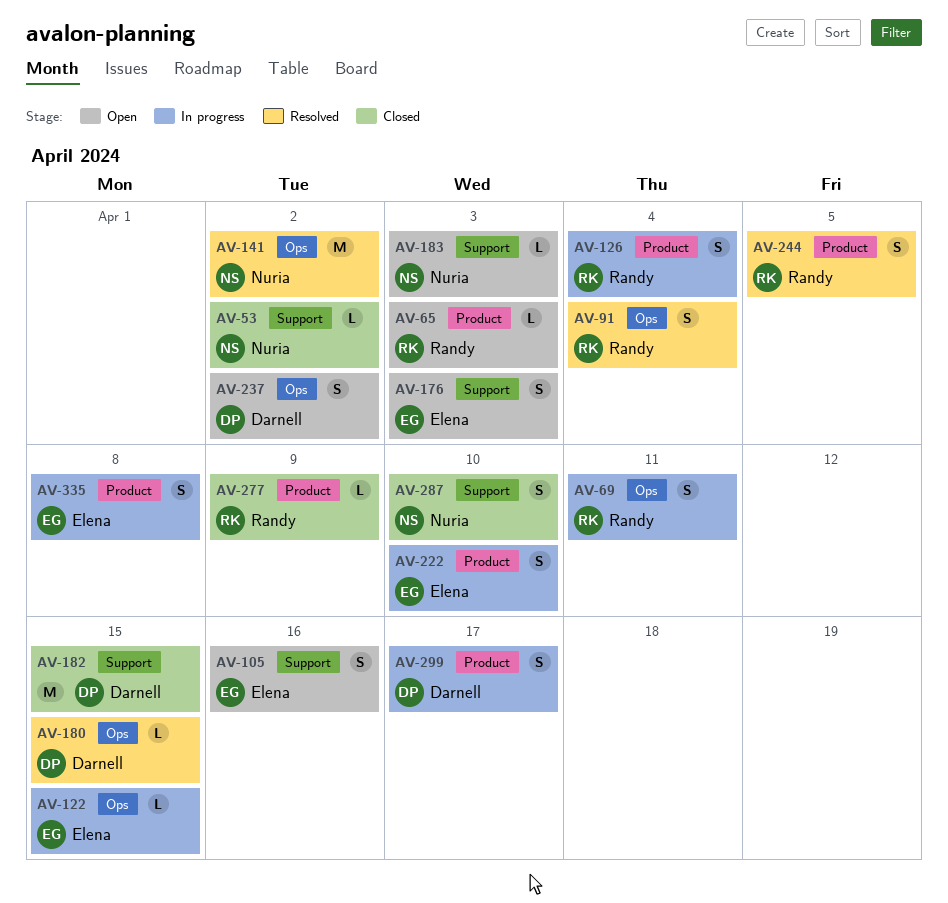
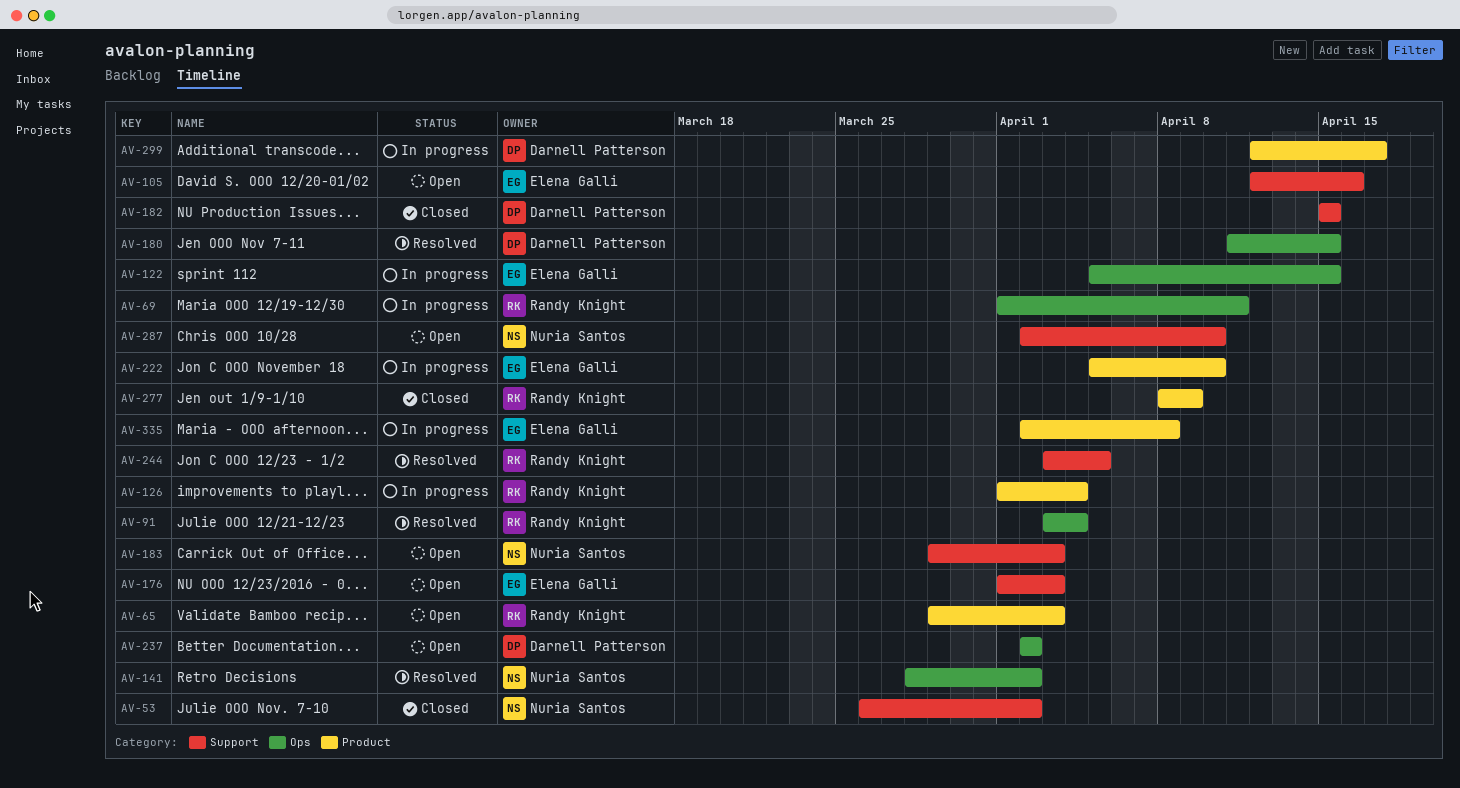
AV-244, label: Product -> Support
AV-287, status: Closed -> Open

